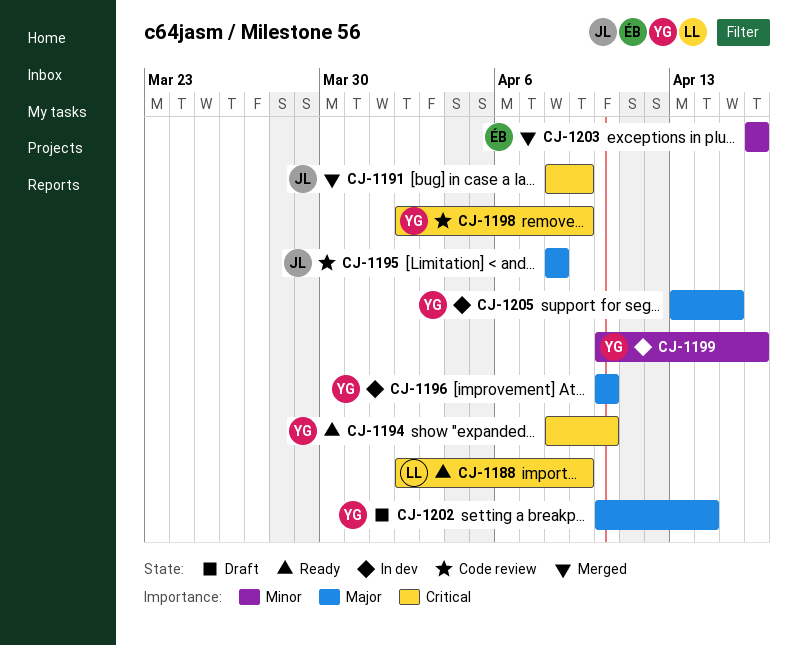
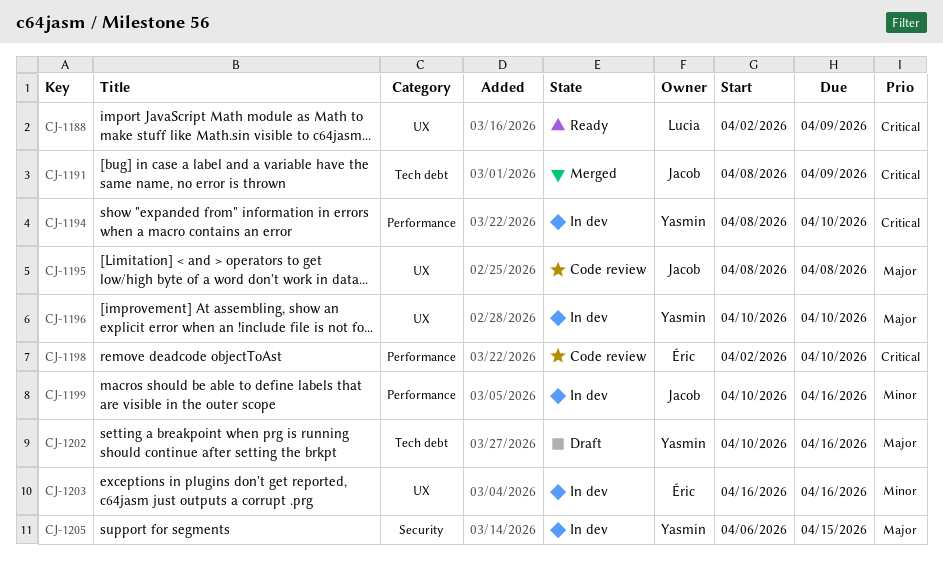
CJ-1194, status: Ready -> In dev
CJ-1198, owner: Yasmin -> Éric
CJ-1198, due: Apr 9 -> Apr 10
CJ-1199, owner: Yasmin -> Jacob
CJ-1202, due: Apr 14 -> Apr 16
CJ-1203, status: Merged -> In dev
CJ-1205, start: Apr 13 -> Apr 6

